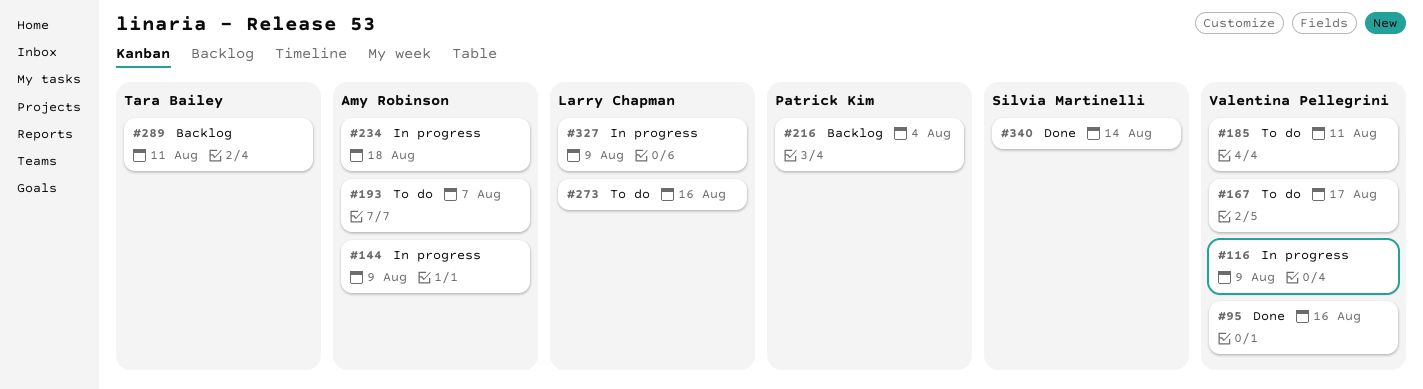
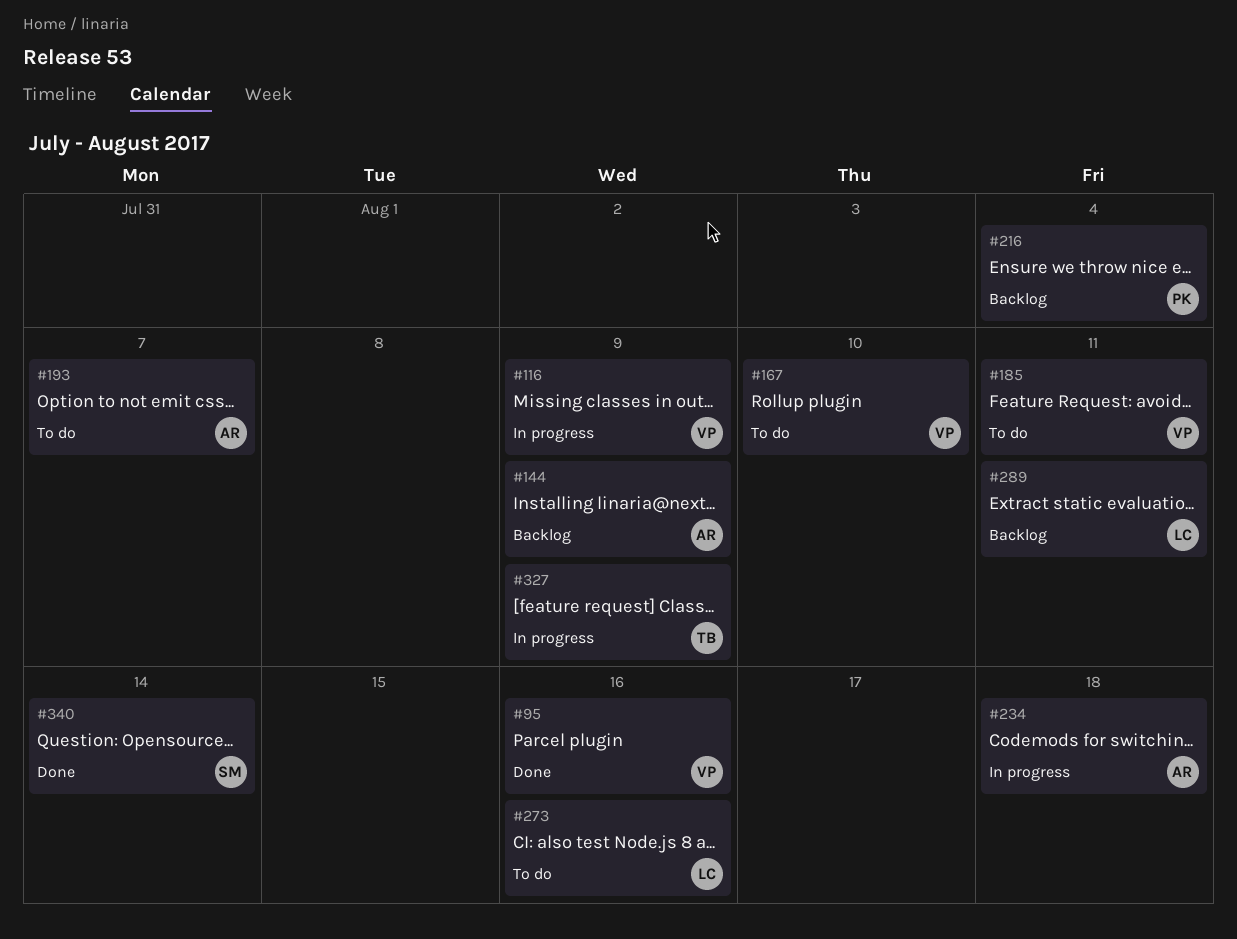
#144, status: In progress -> Backlog
#167, due: Aug 17 -> Aug 10
#289, owner: Tara Bailey -> Larry Chapman
#327, owner: Larry Chapman -> Tara Bailey

